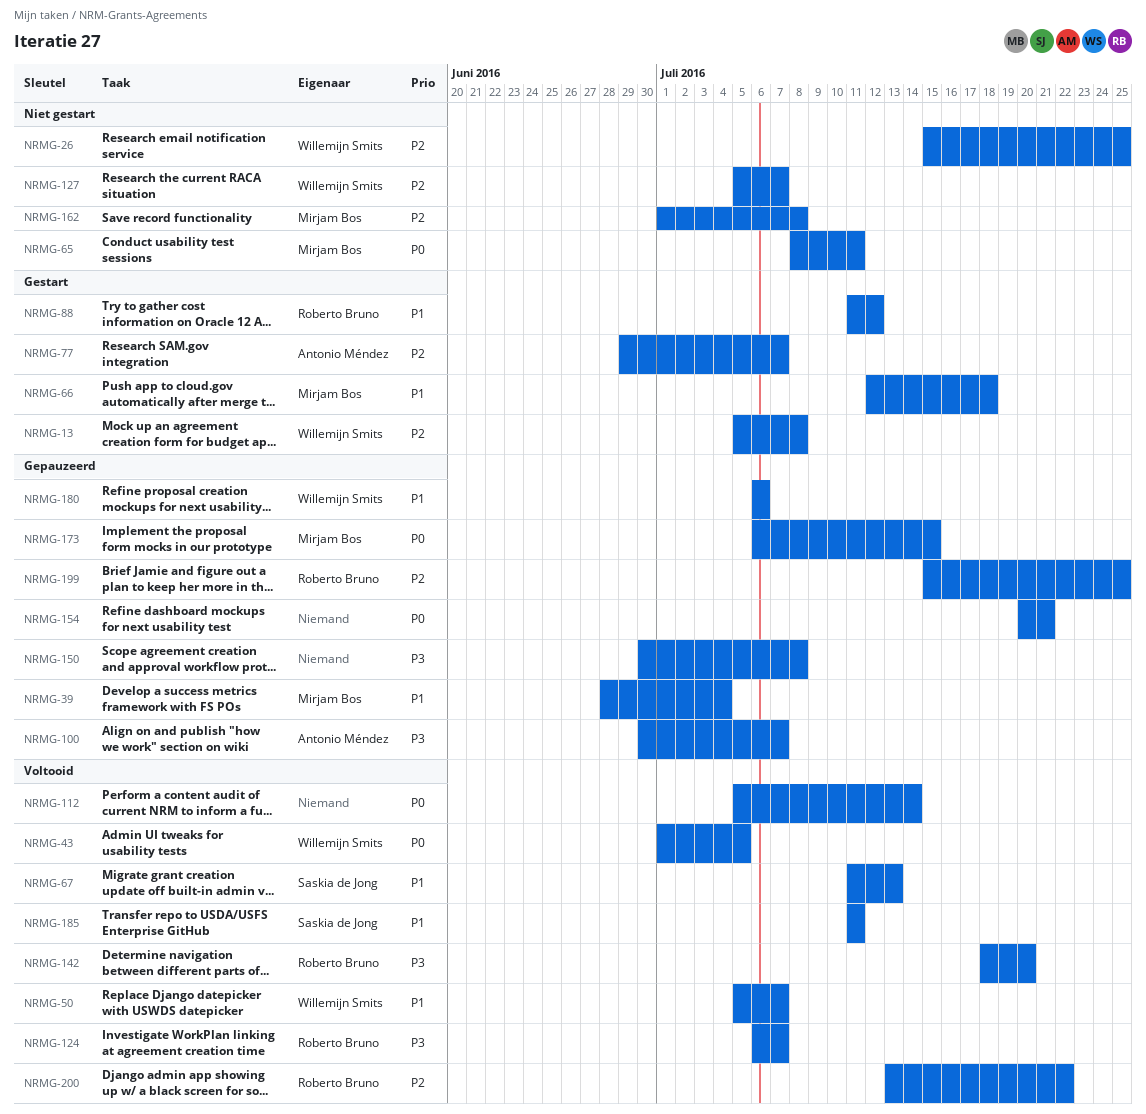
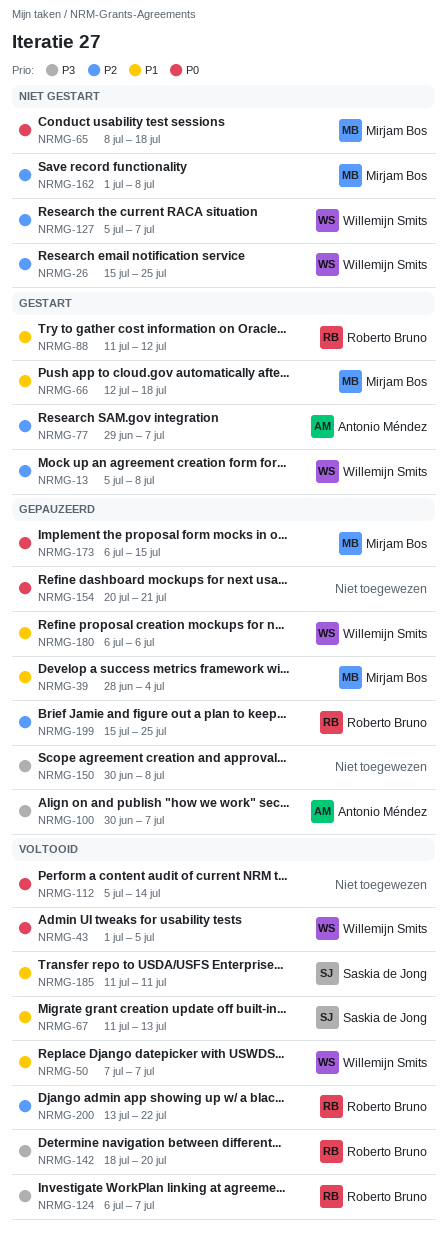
NRMG-50, start: Jul 5 -> Jul 7
NRMG-65, due: Jul 11 -> Jul 18

